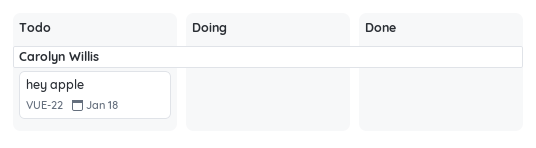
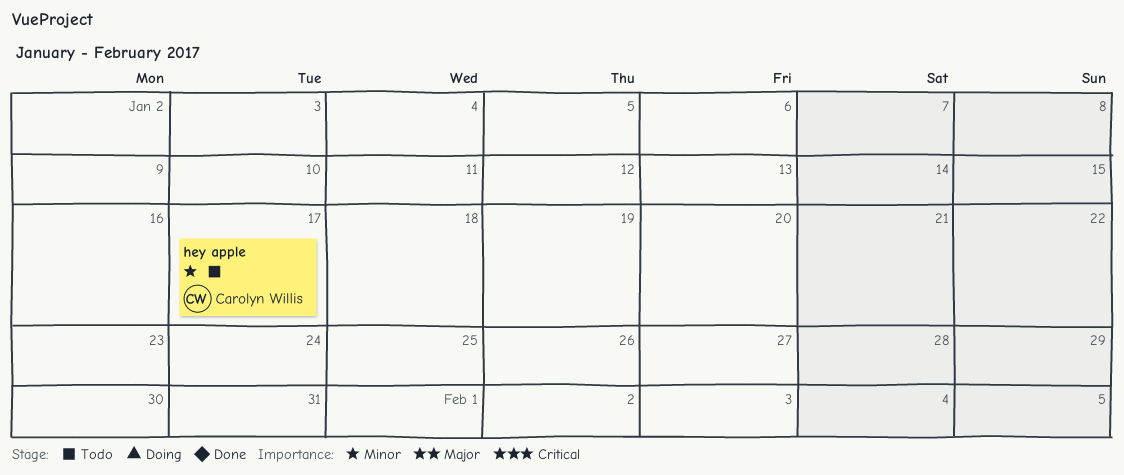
hey apple, due: Jan 18 -> Jan 17

